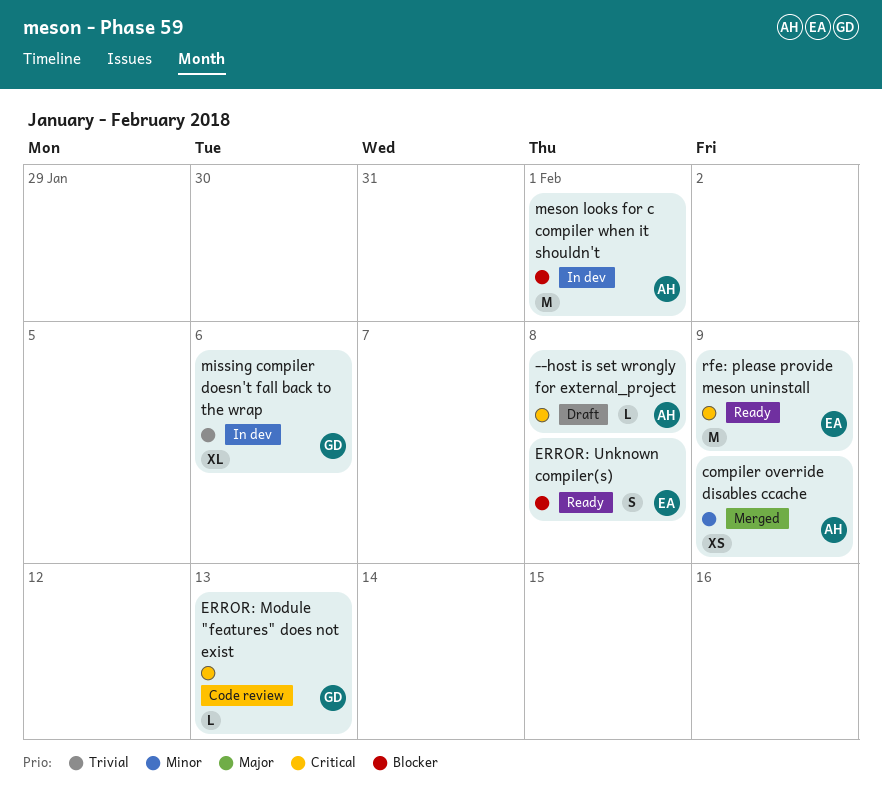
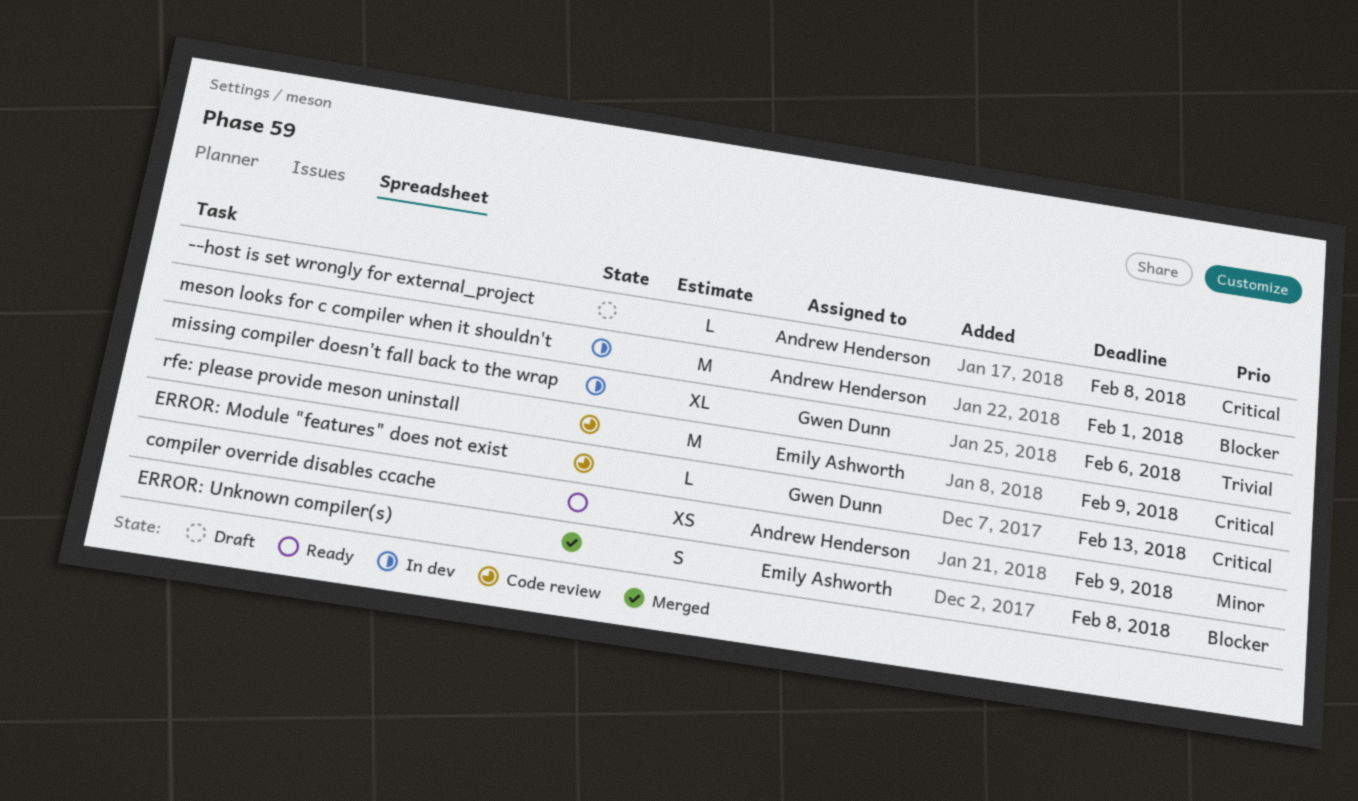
compiler override disables ccache, status: Merged -> Ready
ERROR: Unknown compiler(s), status: Ready -> Merged
rfe: please provide meson uninstall, status: Ready -> Code review

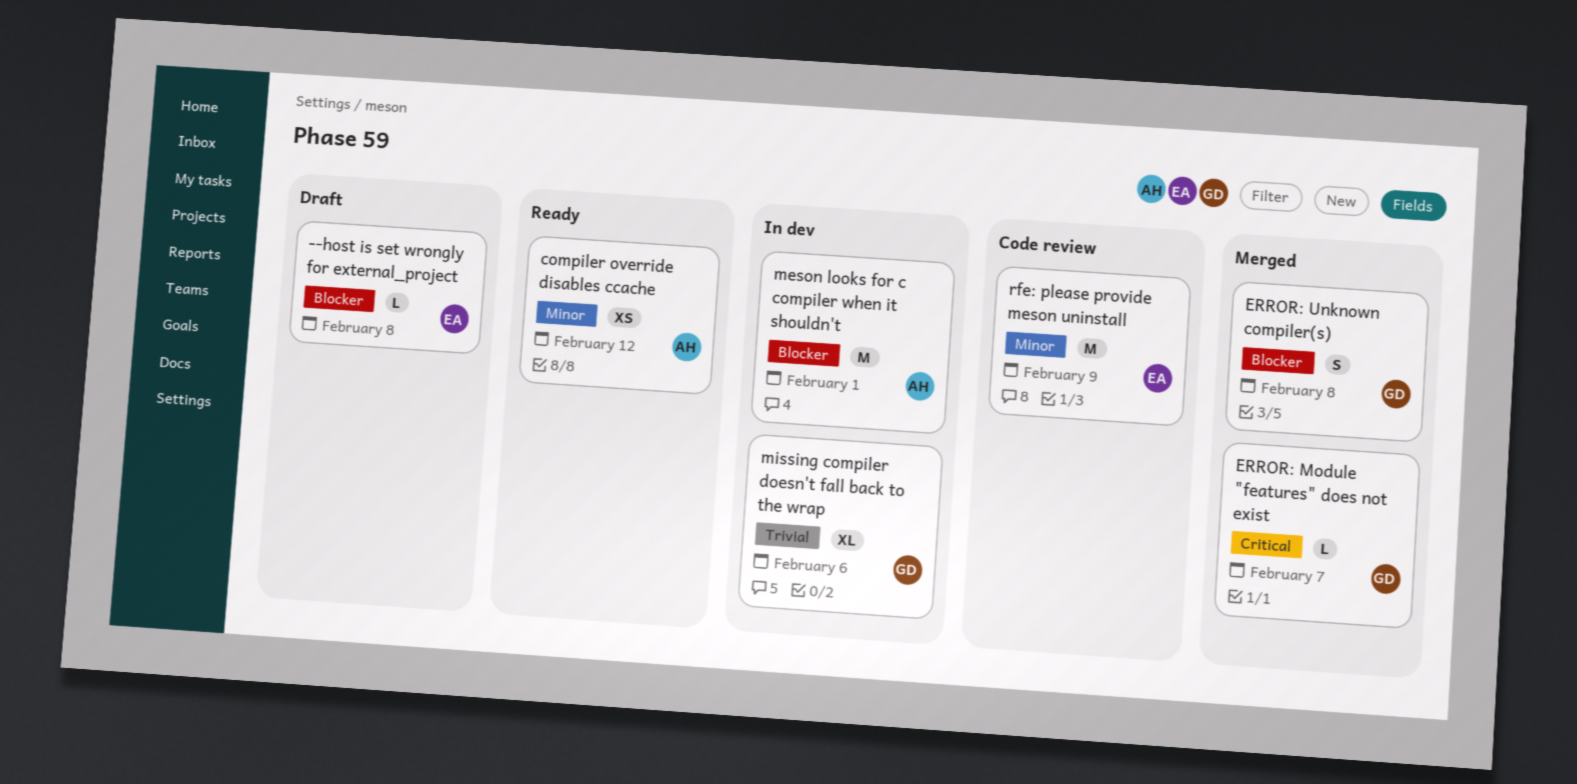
--host is set wrongly for external_project, owner: Andrew Henderson -> Emily Ashworth
--host is set wrongly for external_project, priority: Critical -> Blocker
compiler override disables ccache, due: Feb 9 -> Feb 12
ERROR: Module "features" does not exist, status: Code review -> Merged
ERROR: Module "features" does not exist, due: Feb 13 -> Feb 7
ERROR: Unknown compiler(s), owner: Emily Ashworth -> Gwen Dunn
rfe: please provide meson uninstall, priority: Critical -> Minor

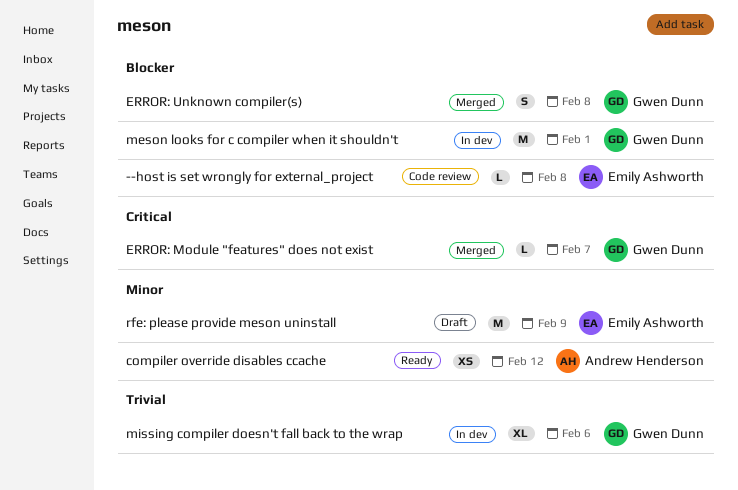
--host is set wrongly for external_project, status: Draft -> Code review
meson looks for c compiler when it shouldn't, owner: Andrew Henderson -> Gwen Dunn
rfe: please provide meson uninstall, status: Code review -> Draft

